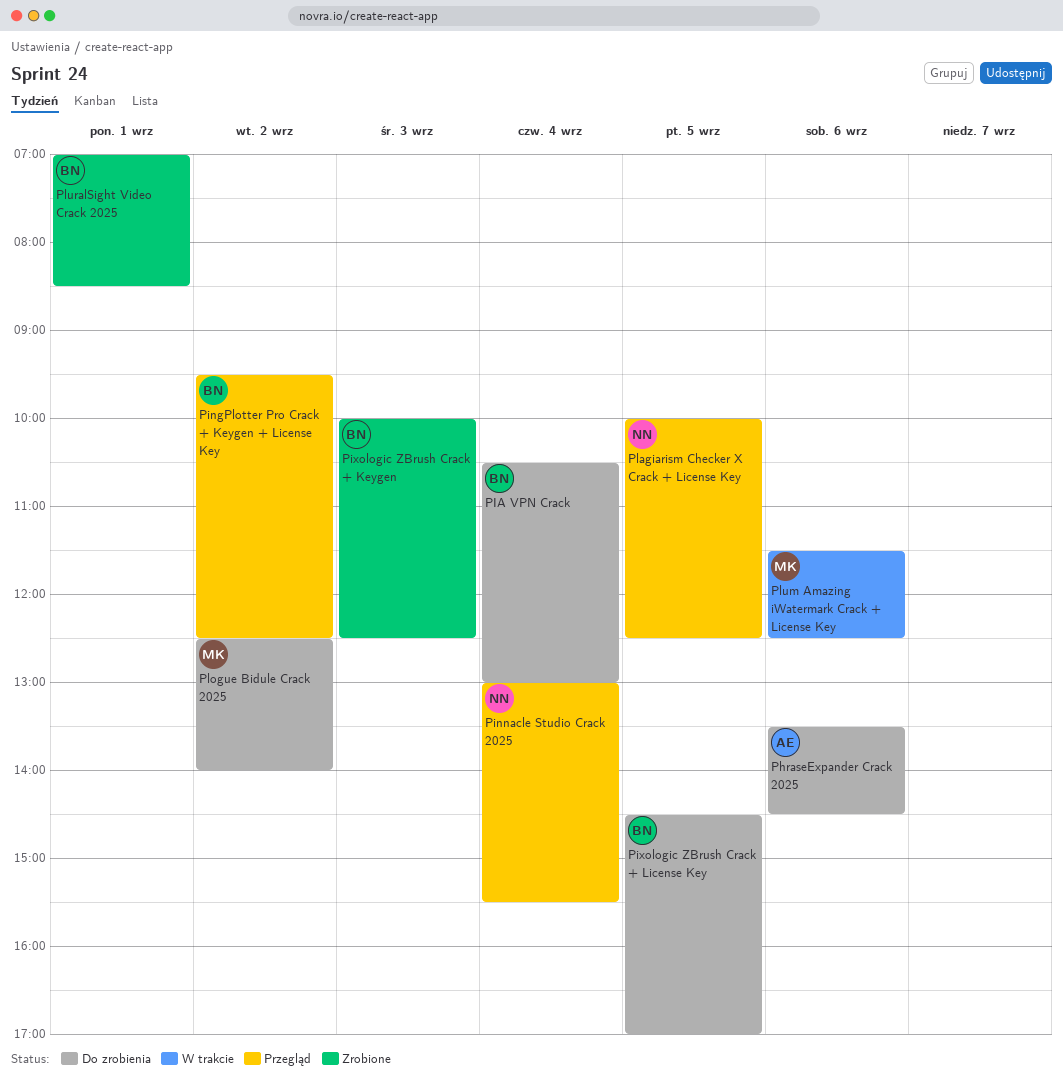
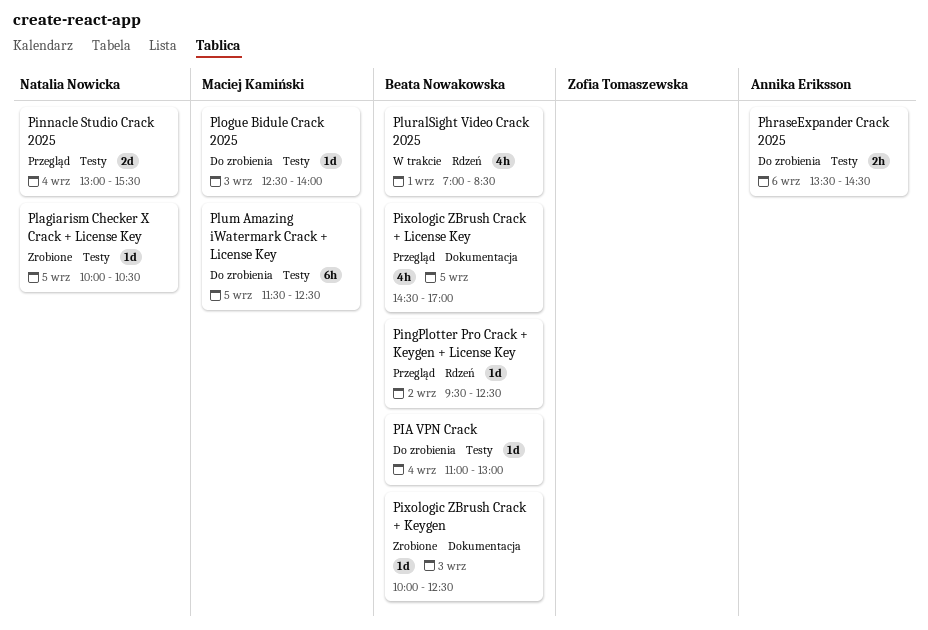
PIA VPN Crack, begins: 10:30 -> 11:00
Pixologic ZBrush Crack + License Key, status: Do zrobienia -> Przegląd
Plagiarism Checker X Crack + License Key, status: Przegląd -> Zrobione
Plagiarism Checker X Crack + License Key, ends: 12:30 -> 10:30
Plogue Bidule Crack 2025, day: Sep 2 -> Sep 3
Plum Amazing iWatermark Crack + License Key, status: W trakcie -> Do zrobienia
Plum Amazing iWatermark Crack + License Key, day: Sep 6 -> Sep 5
PluralSight Video Crack 2025, status: Zrobione -> W trakcie

